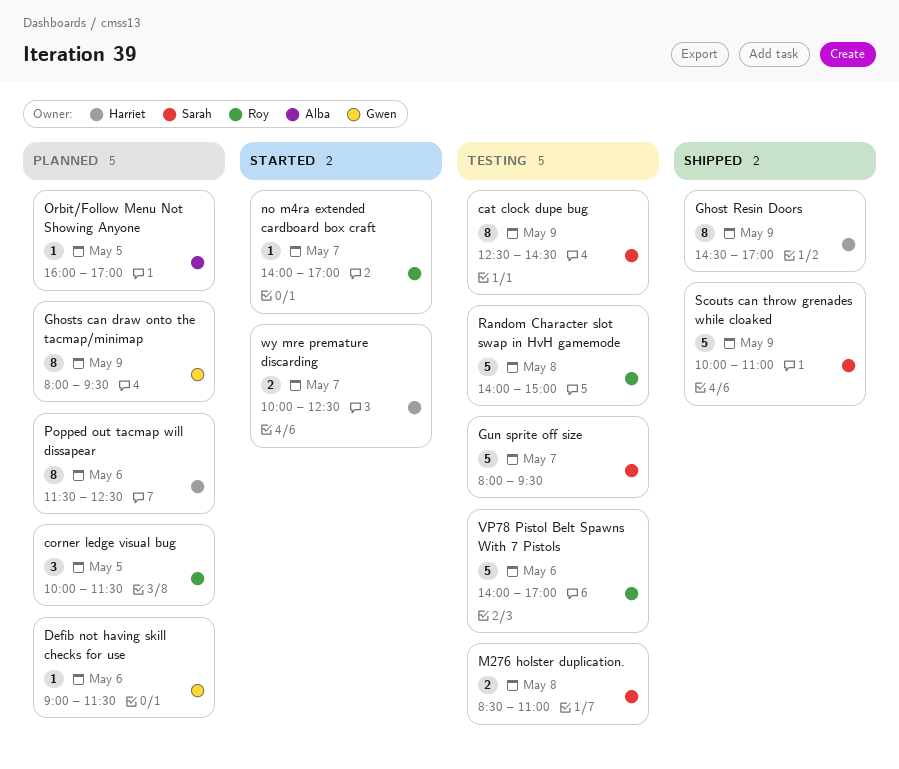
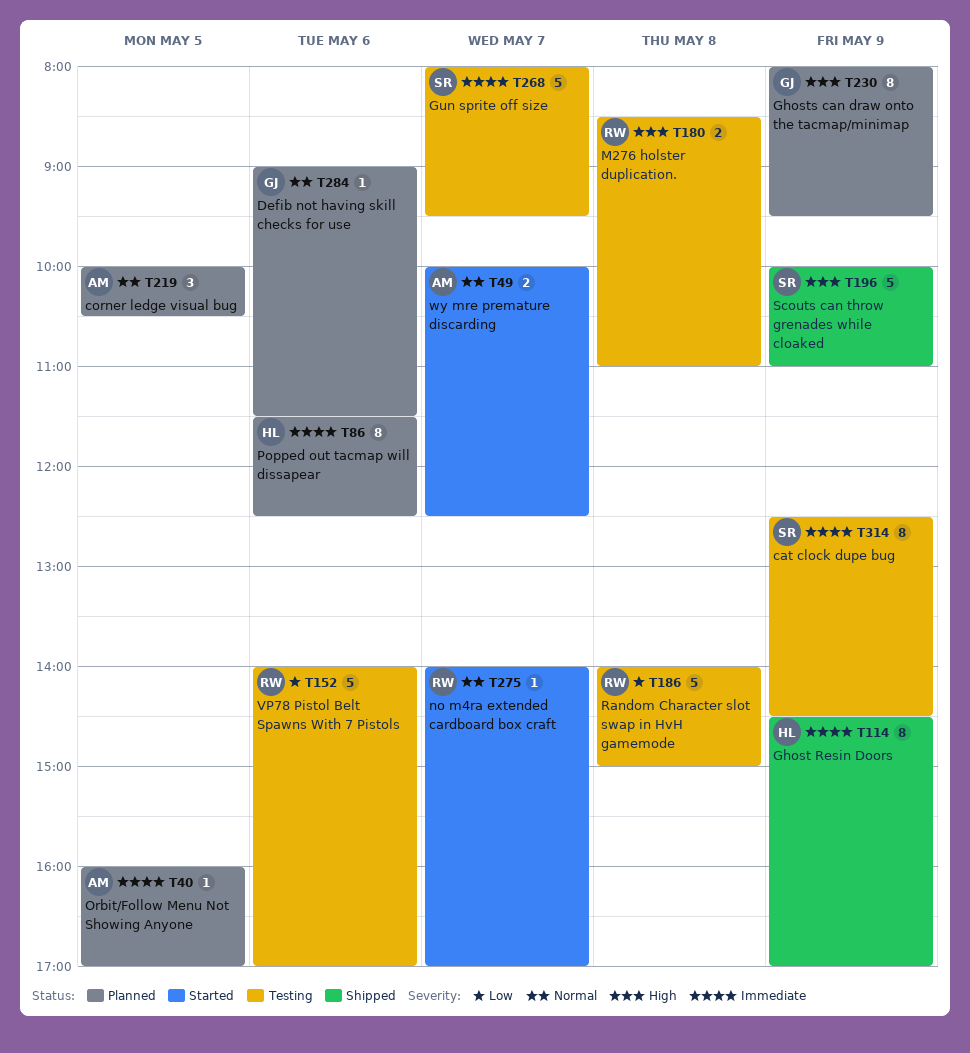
corner ledge visual bug, owner: Roy -> Alba
corner ledge visual bug, ends: 11:30 -> 10:30
M276 holster duplication., owner: Sarah -> Roy
wy mre premature discarding, owner: Harriet -> Alba

